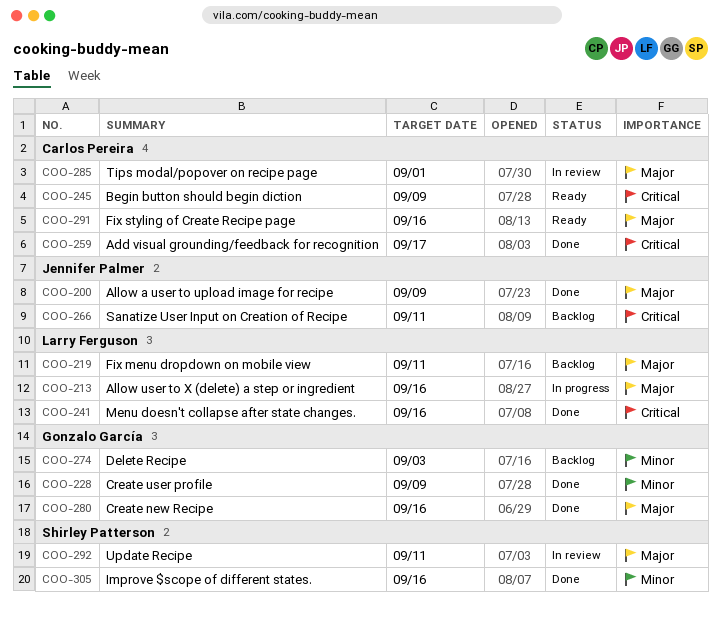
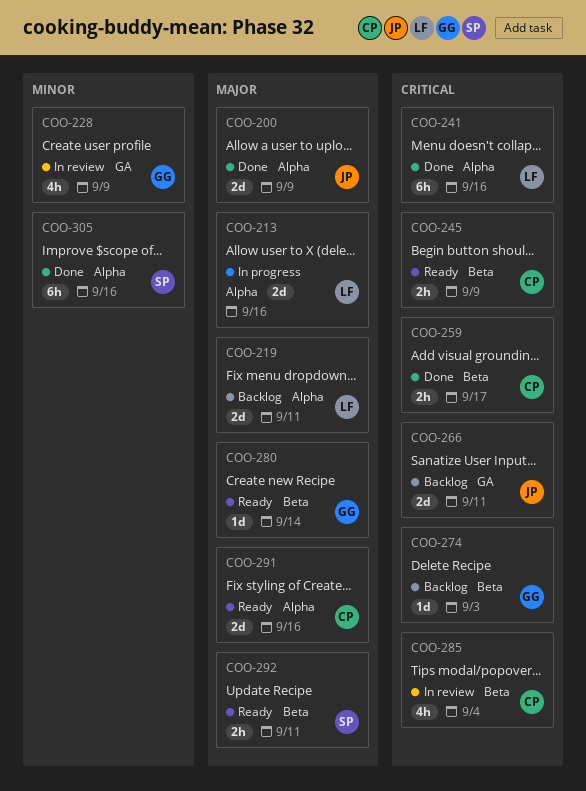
COO-228, status: Done -> In review
COO-274, priority: Minor -> Critical
COO-280, status: Done -> Ready
COO-280, due: Sep 16 -> Sep 14
COO-285, priority: Major -> Critical
COO-285, due: Sep 1 -> Sep 4
COO-292, status: In review -> Ready

